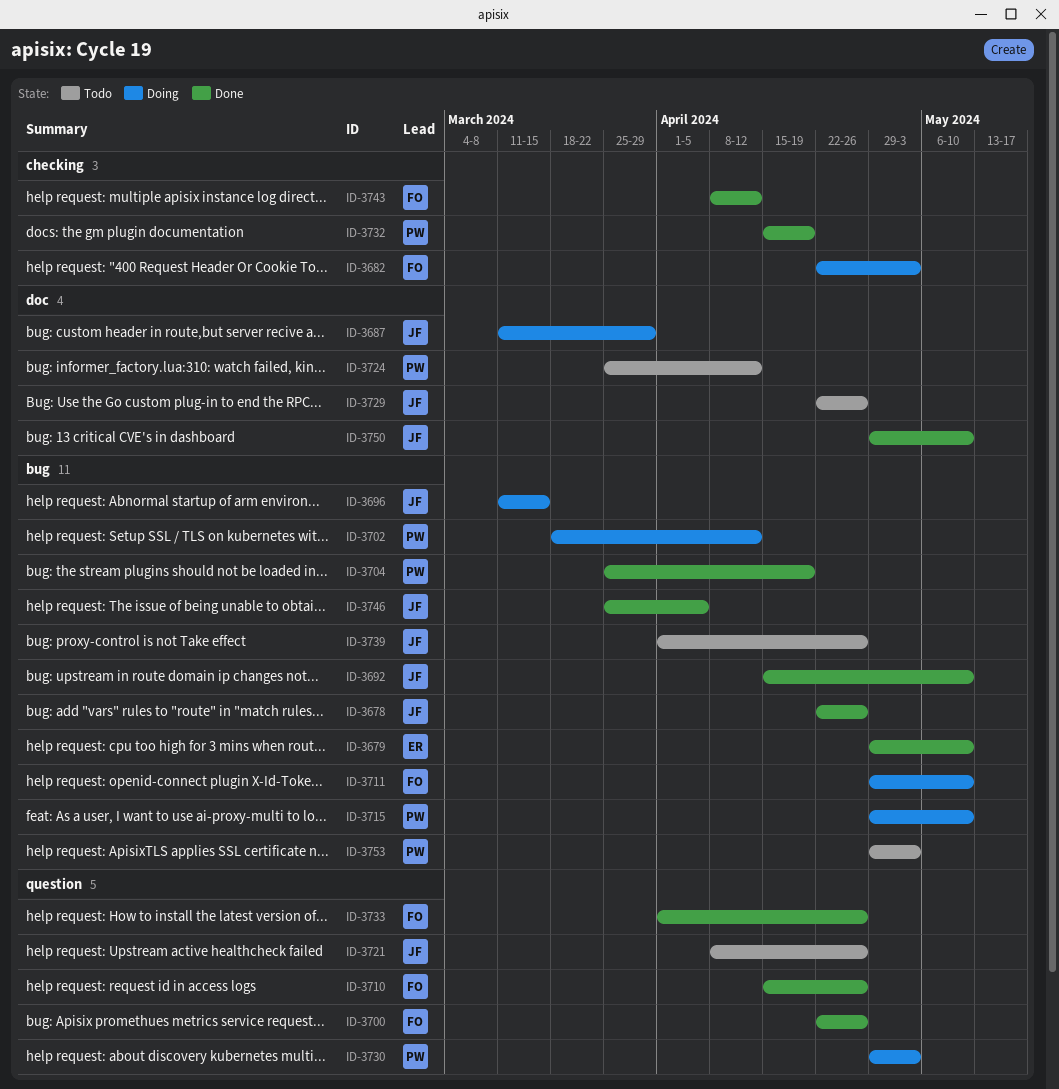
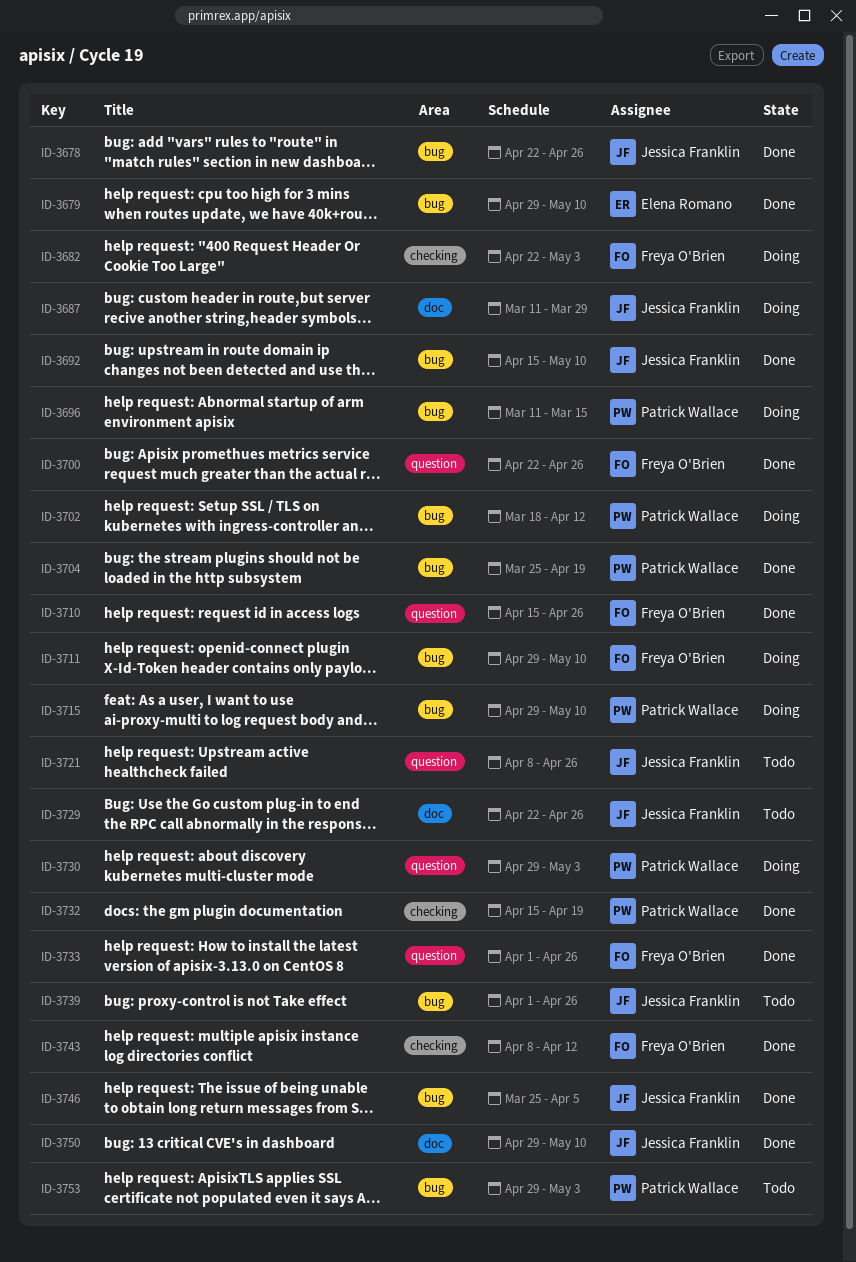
ID-3696, owner: Jessica Franklin -> Patrick Wallace
ID-3724: present -> none

